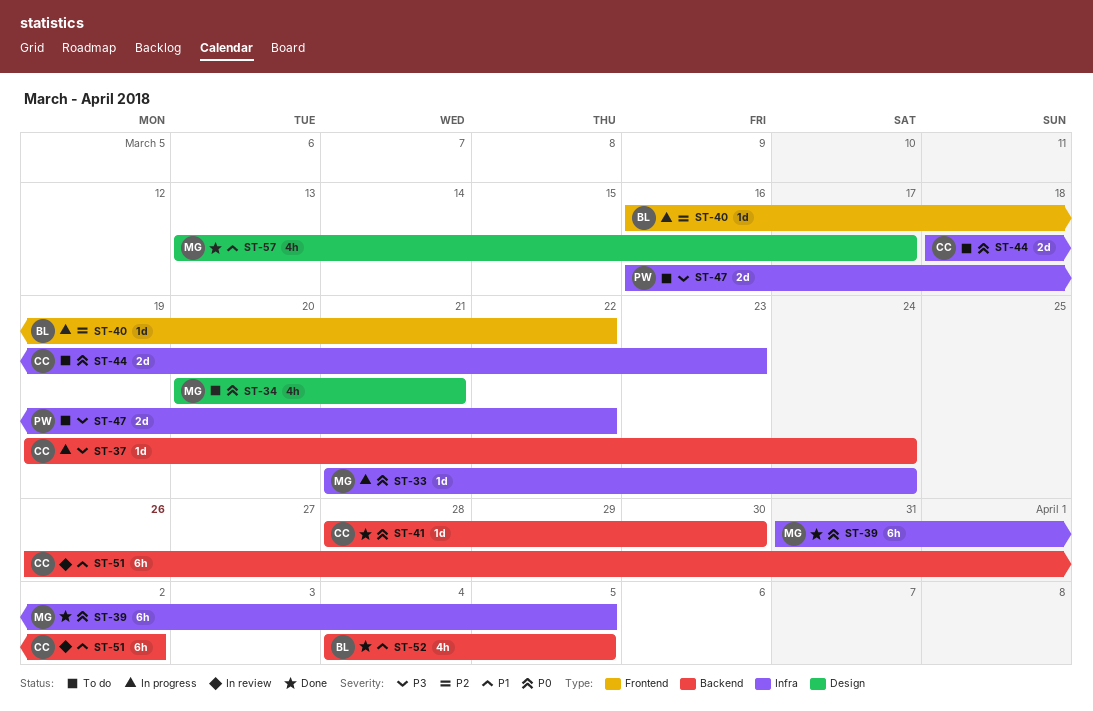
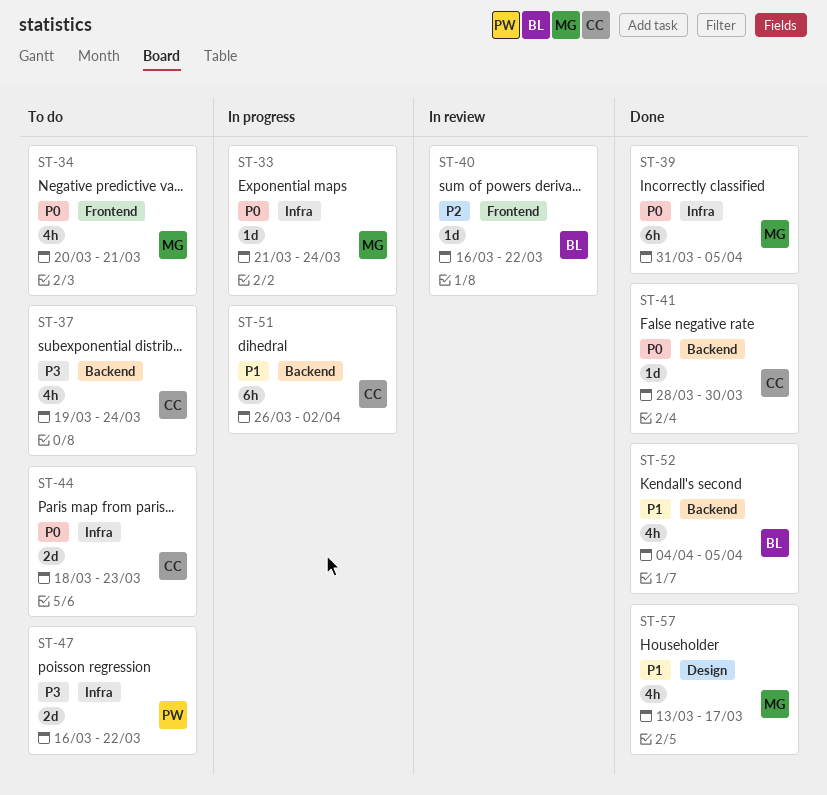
ST-34, label: Design -> Frontend
ST-37, status: In progress -> To do
ST-37, estimate: 1d -> 4h
ST-40, status: In progress -> In review
ST-51, status: In review -> In progress

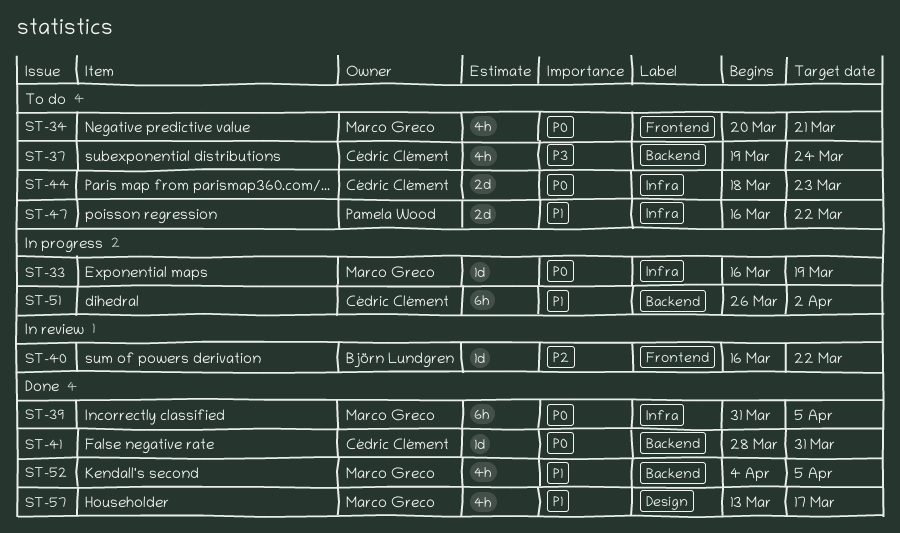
ST-33, start: Mar 21 -> Mar 16
ST-33, due: Mar 24 -> Mar 19
ST-41, due: Mar 30 -> Mar 31
ST-47, priority: P3 -> P1
ST-52, owner: Björn Lundgren -> Marco Greco

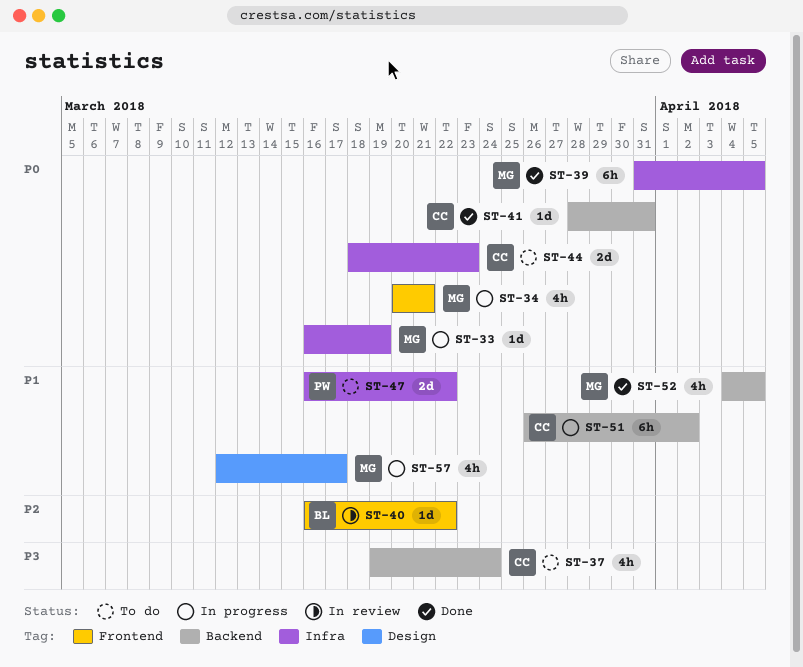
ST-34, status: To do -> In progress
ST-57, status: Done -> In progress
ST-57, start: Mar 13 -> Mar 12

